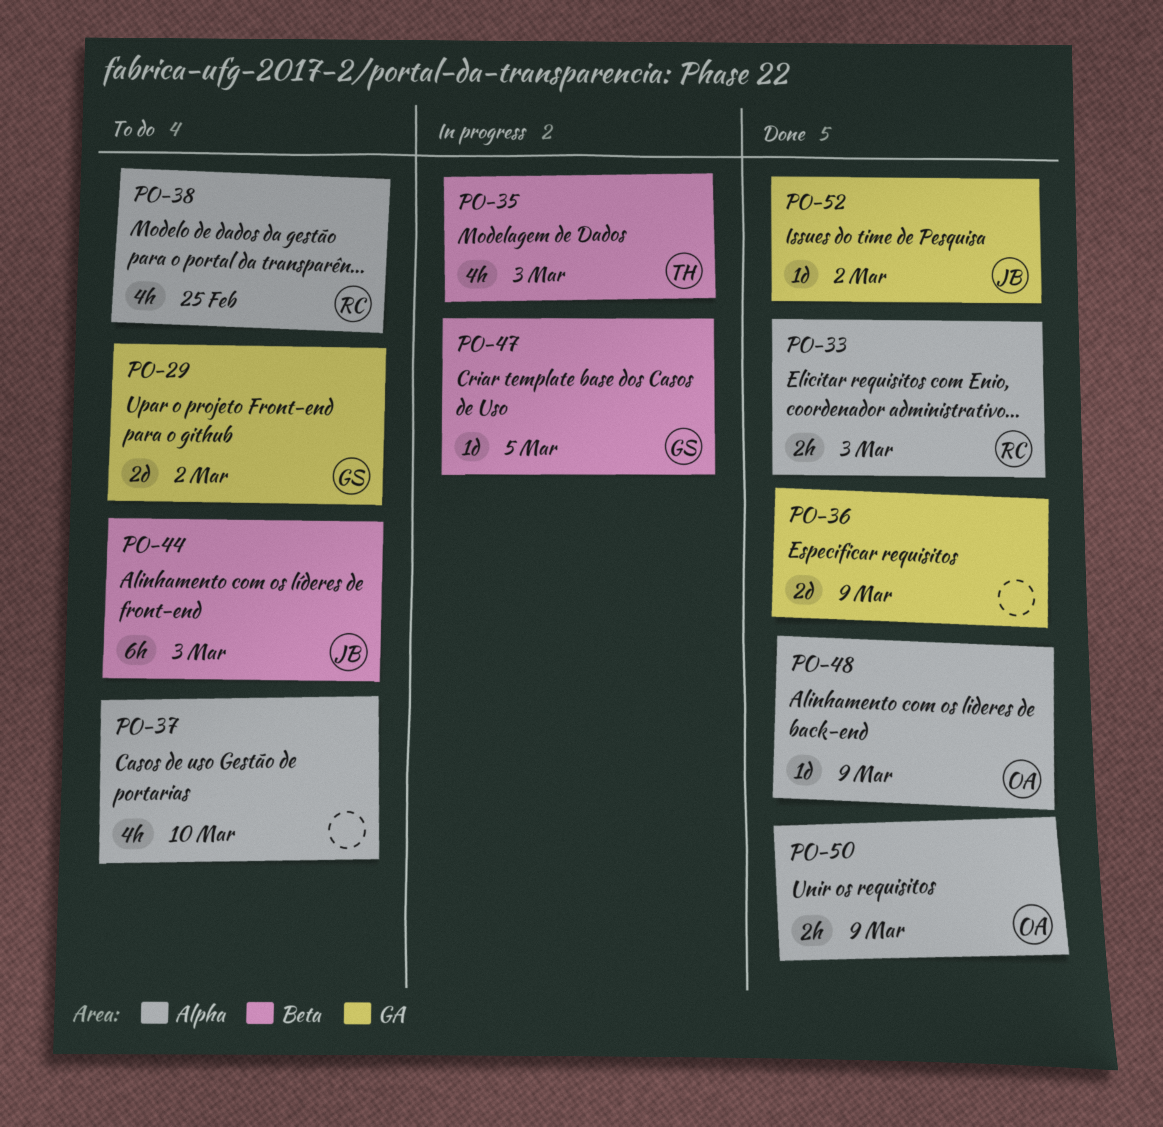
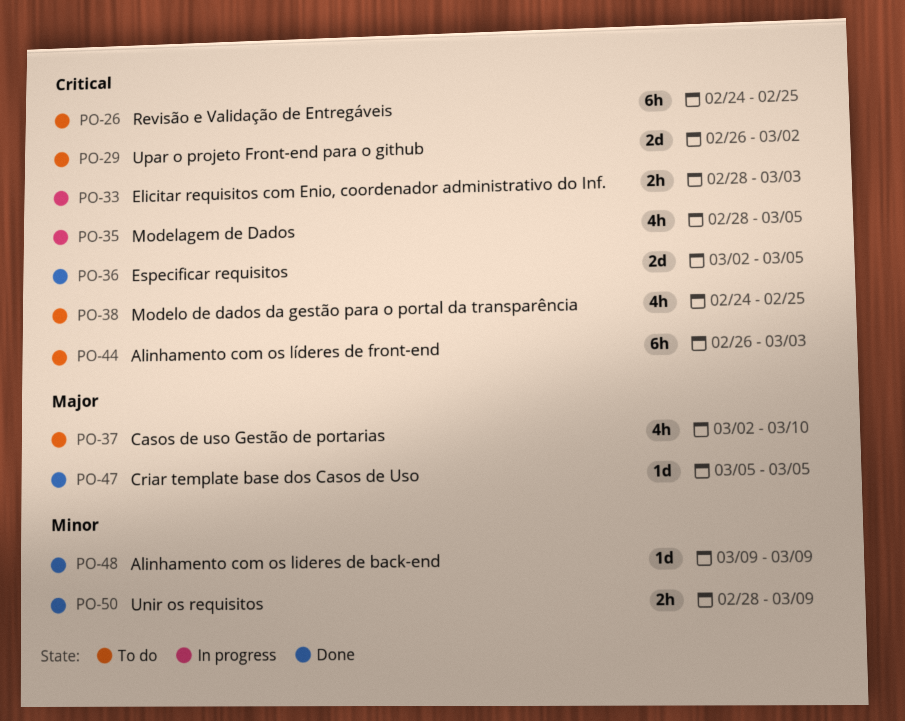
PO-26: none -> present
PO-33, status: Done -> In progress
PO-35, due: Mar 3 -> Mar 5
PO-36, due: Mar 9 -> Mar 5
PO-47, status: In progress -> Done
PO-52: present -> none

